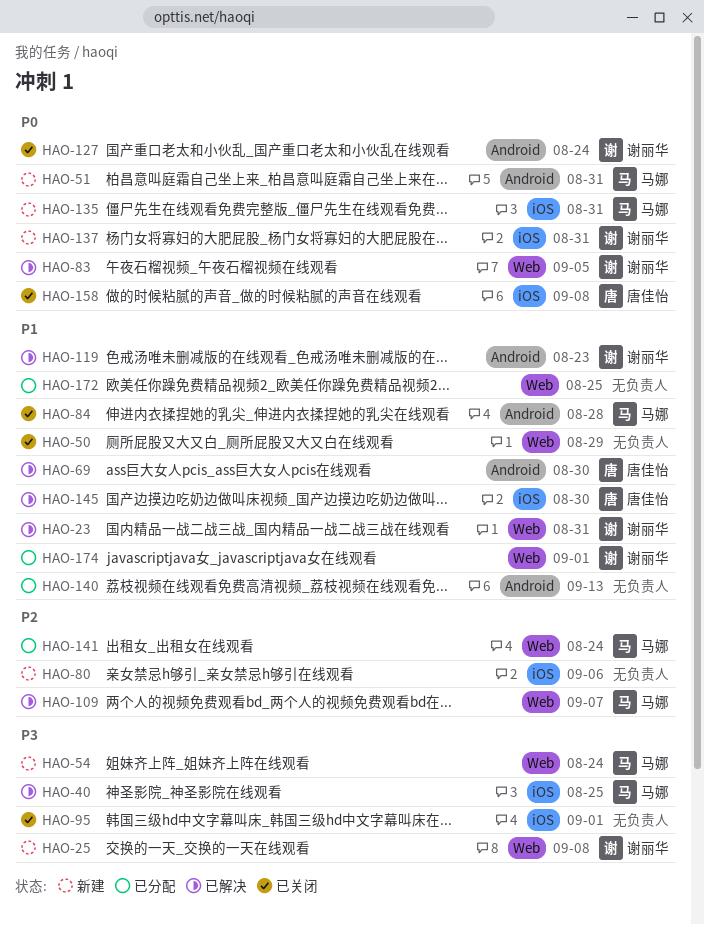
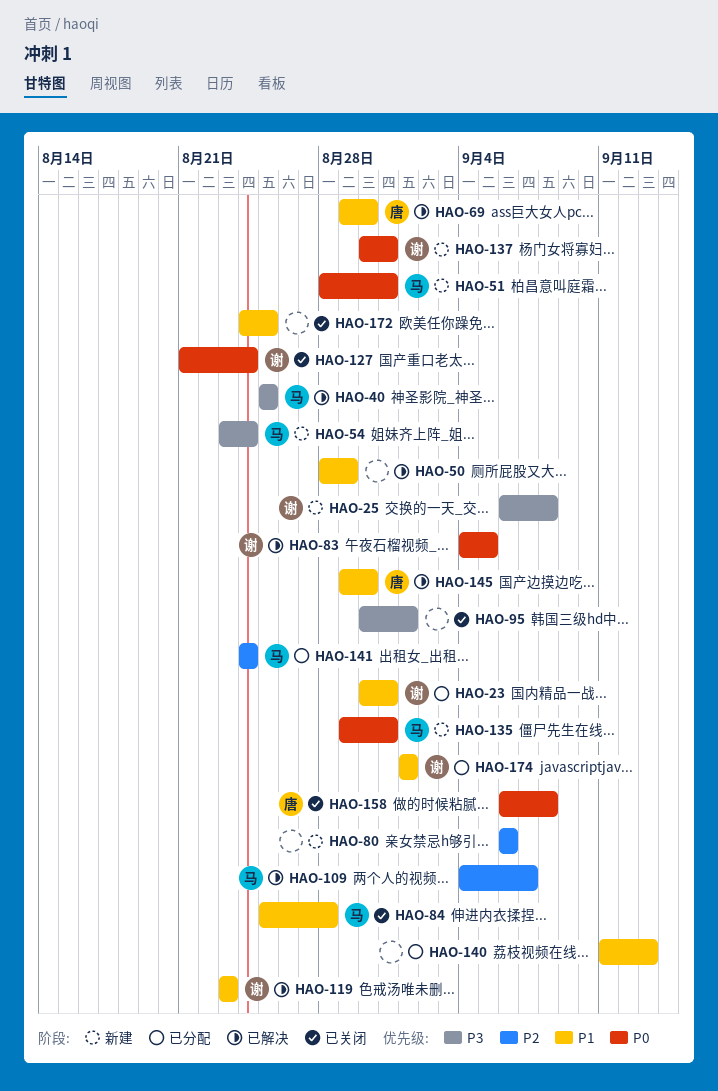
HAO-23, status: 已解决 -> 已分配
HAO-50, status: 已关闭 -> 已解决
HAO-172, status: 已分配 -> 已关闭

